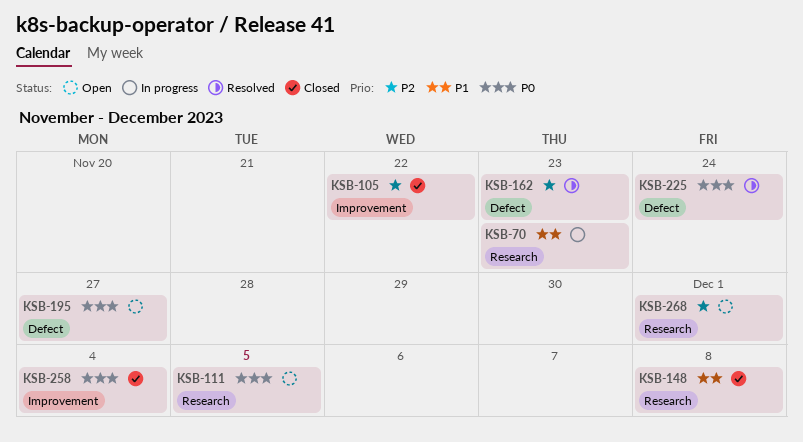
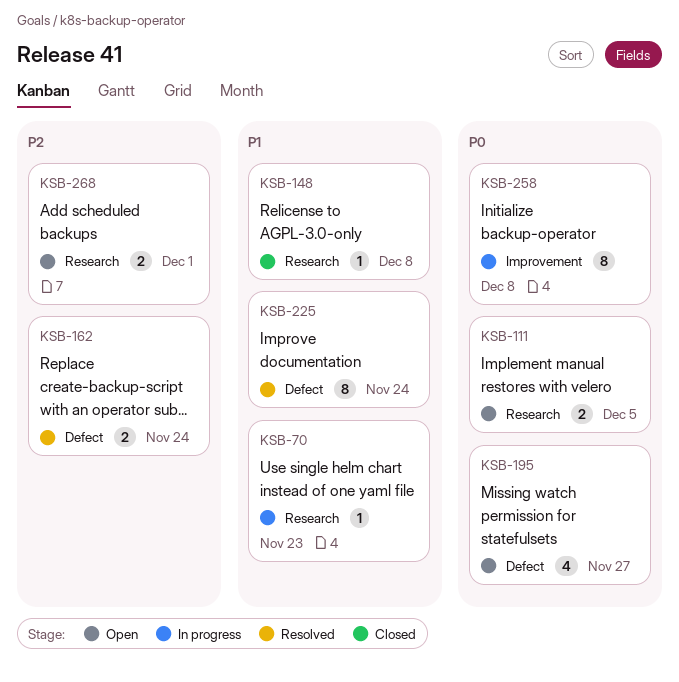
KSB-105: present -> none
KSB-162, due: Nov 23 -> Nov 24
KSB-225, priority: P0 -> P1
KSB-258, status: Closed -> In progress
KSB-258, due: Dec 4 -> Dec 8

